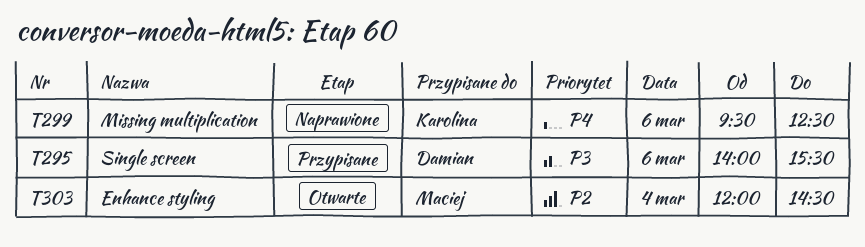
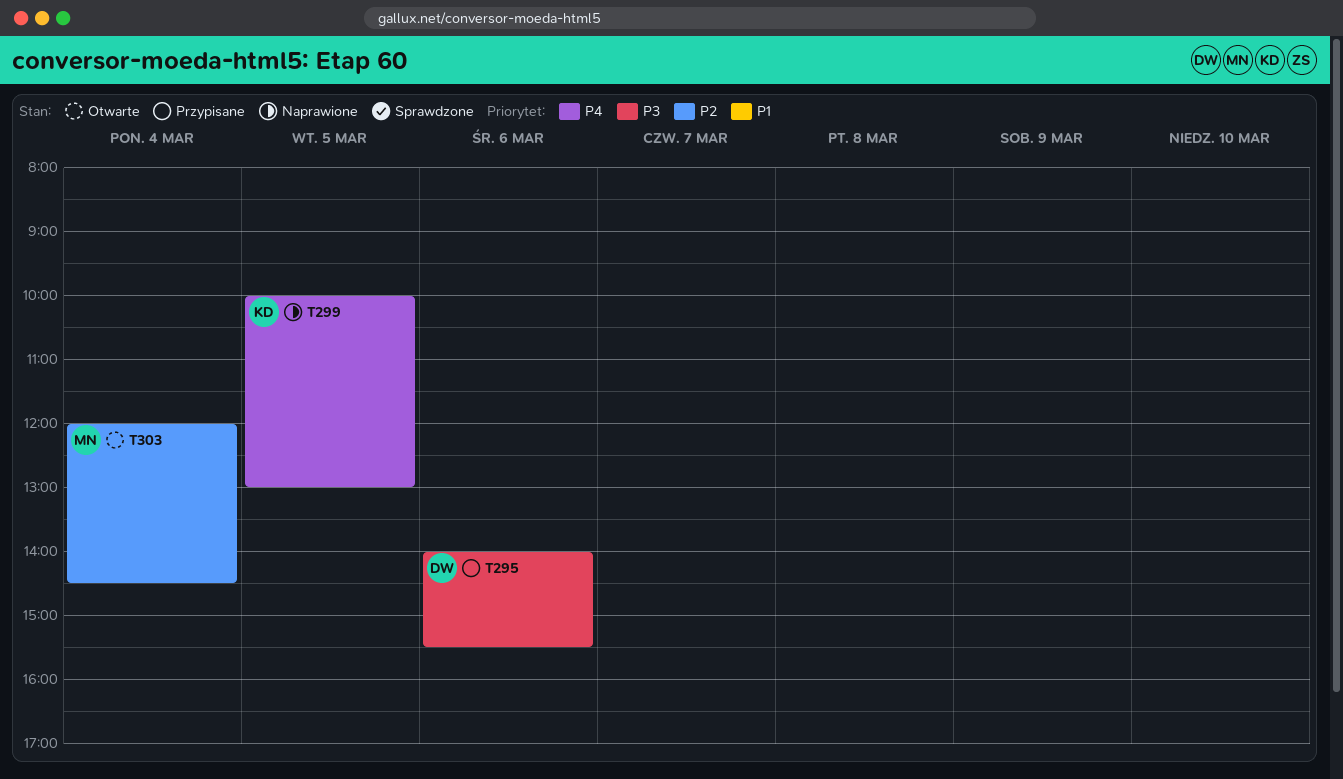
T299, day: Mar 6 -> Mar 5
T299, begins: 09:30 -> 10:00
T299, ends: 12:30 -> 13:00

